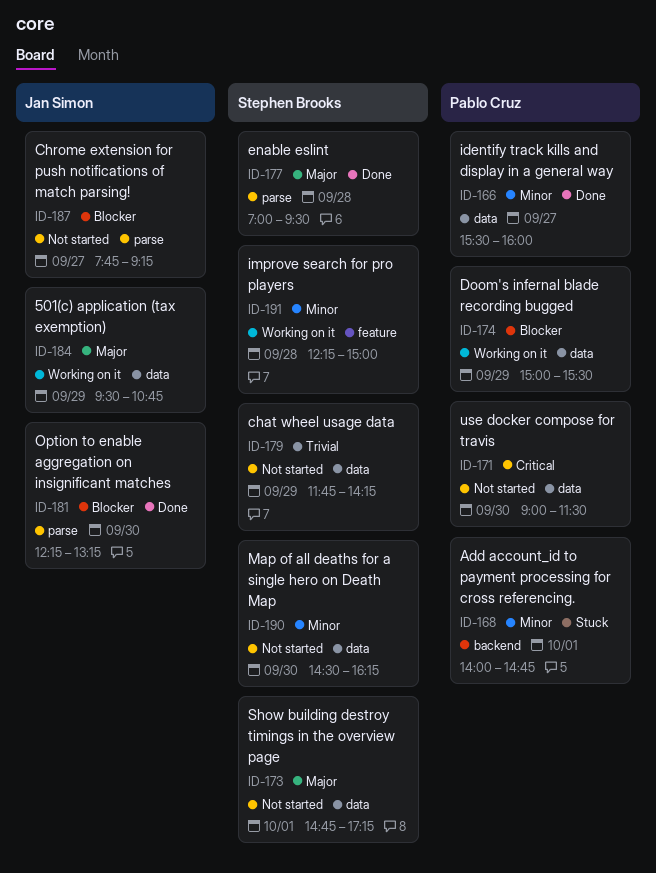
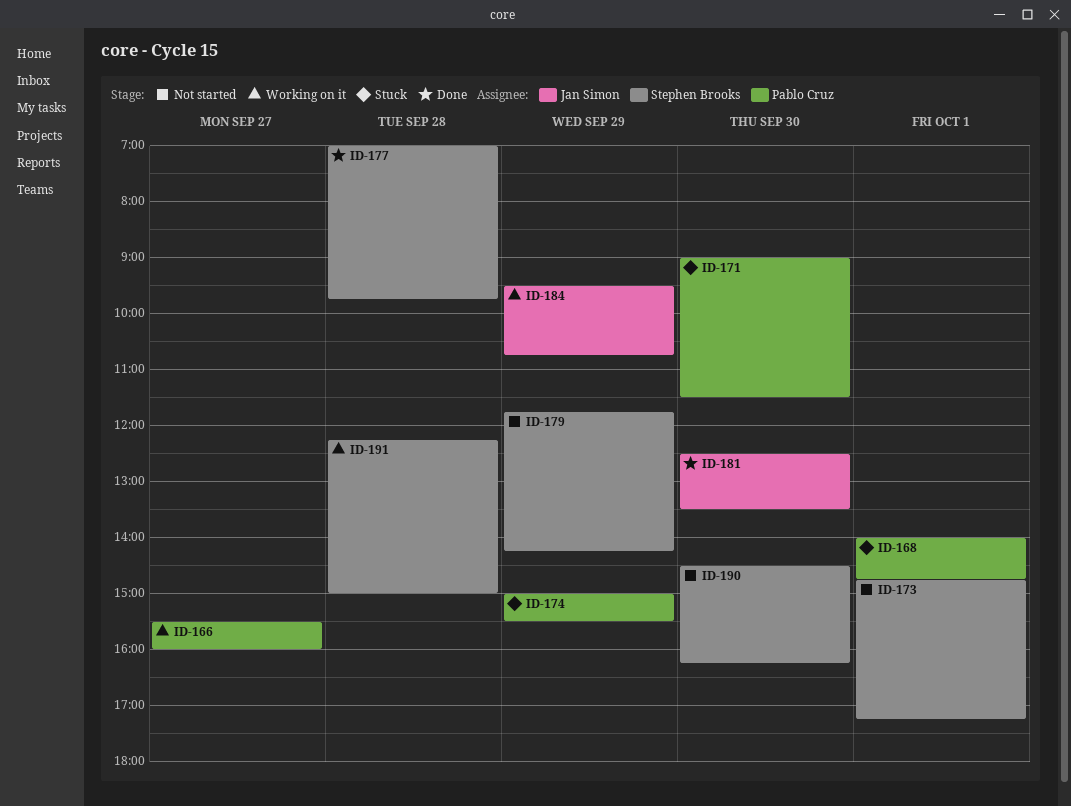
ID-166, status: Done -> Working on it
ID-171, status: Not started -> Stuck
ID-174, status: Working on it -> Stuck
ID-177, ends: 09:30 -> 09:45
ID-181, begins: 12:15 -> 12:30
ID-181, ends: 13:15 -> 13:30
ID-187: present -> none

